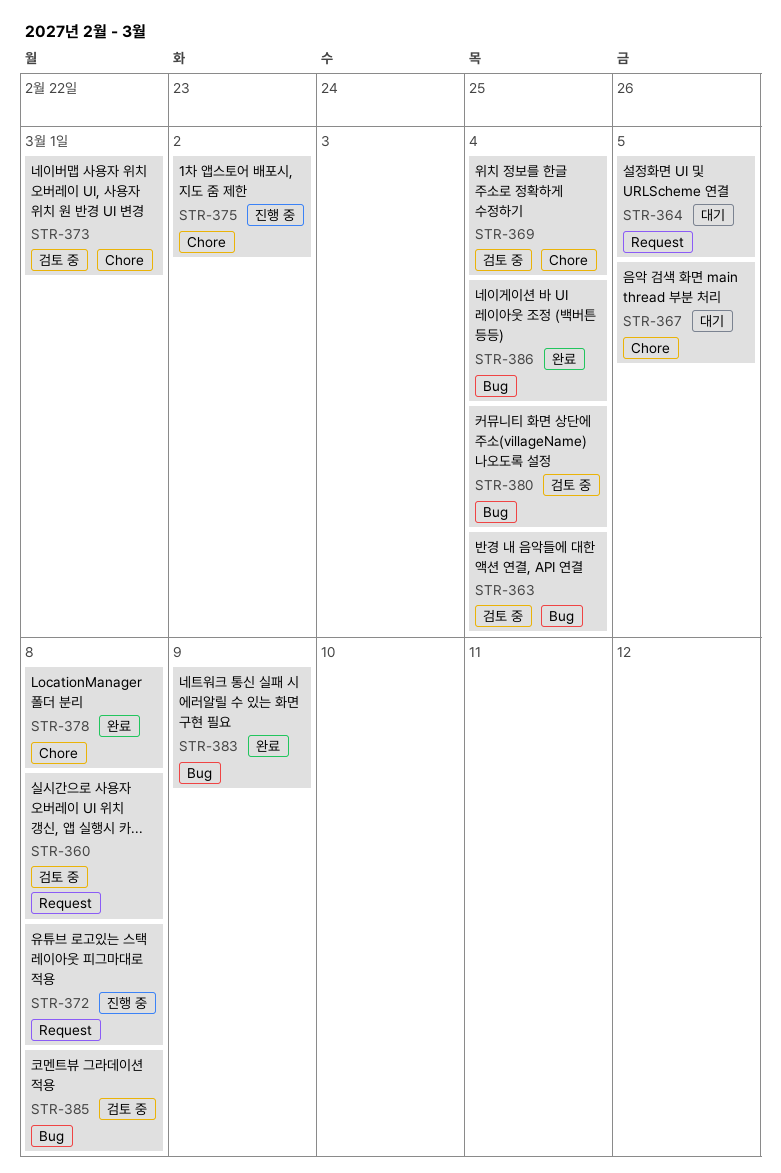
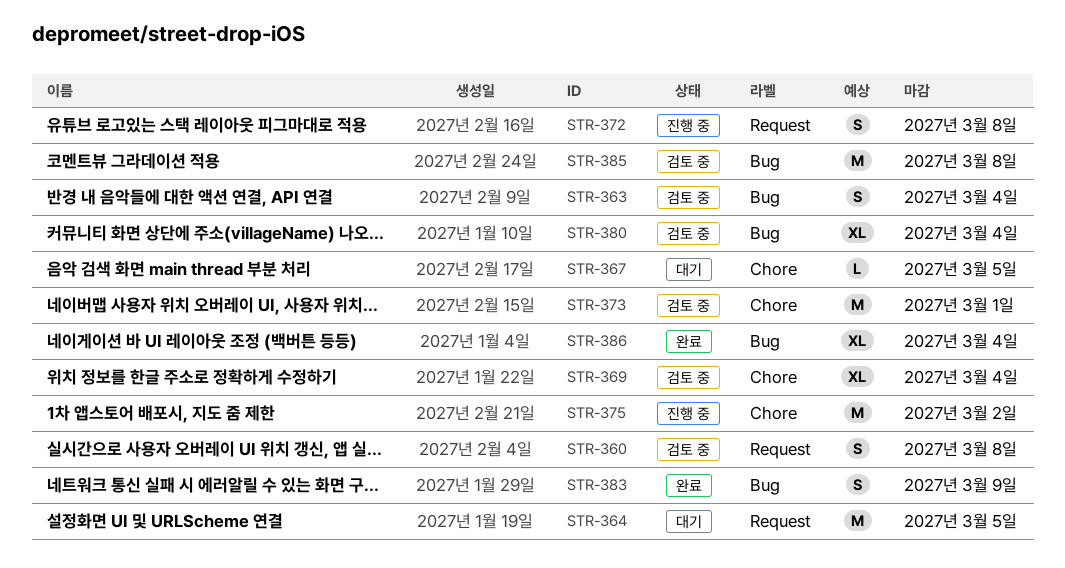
STR-378: present -> none

